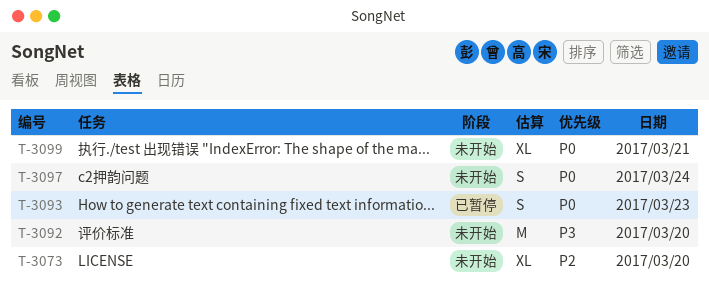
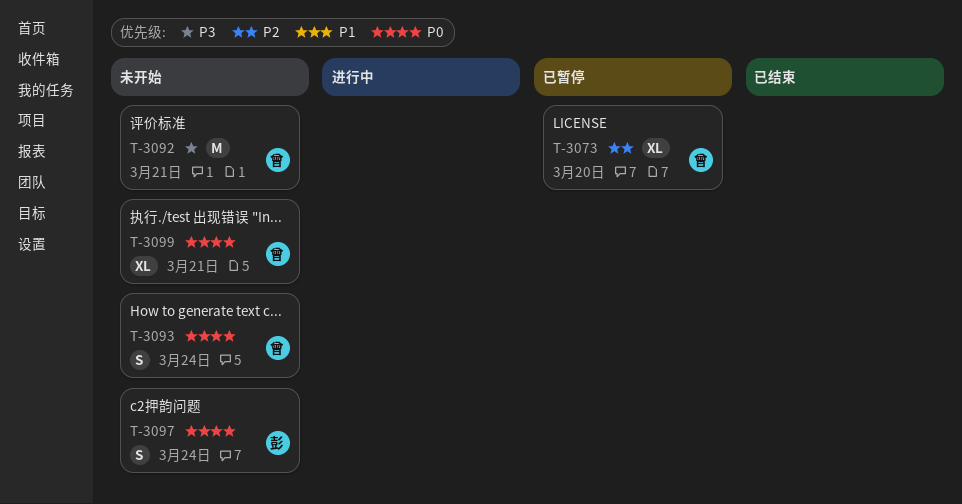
T-3073, status: 未开始 -> 已暂停
T-3092, day: Mar 20 -> Mar 21
T-3093, status: 已暂停 -> 未开始
T-3093, day: Mar 23 -> Mar 24

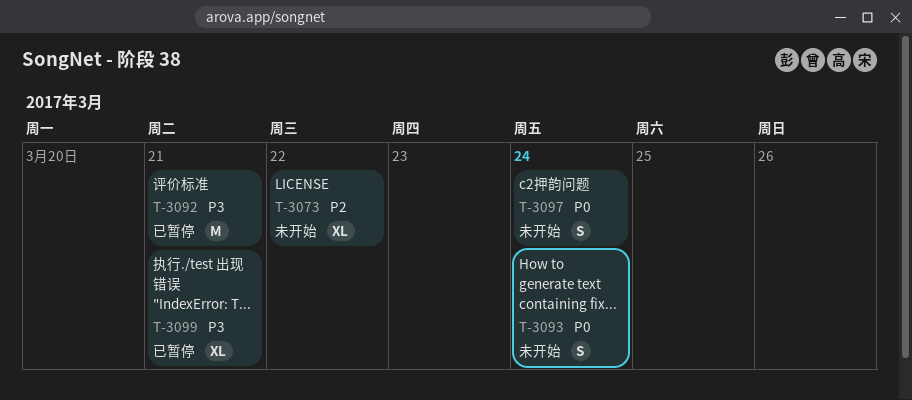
T-3073, status: 已暂停 -> 未开始
T-3073, day: Mar 20 -> Mar 22
T-3092, status: 未开始 -> 已暂停
T-3099, status: 未开始 -> 已暂停
T-3099, priority: P0 -> P3

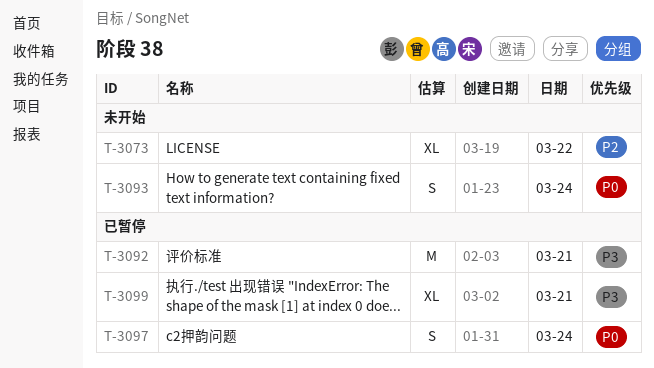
T-3097, status: 未开始 -> 已暂停

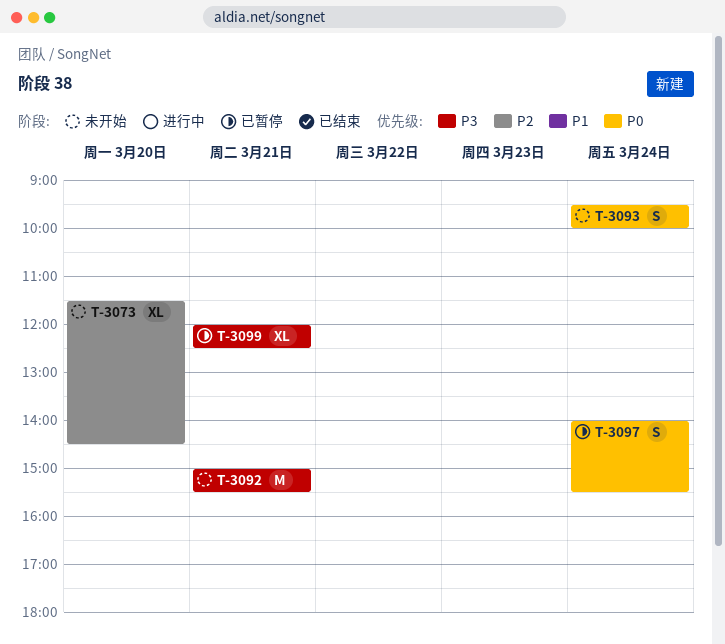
T-3073, day: Mar 22 -> Mar 20
T-3092, status: 已暂停 -> 未开始

